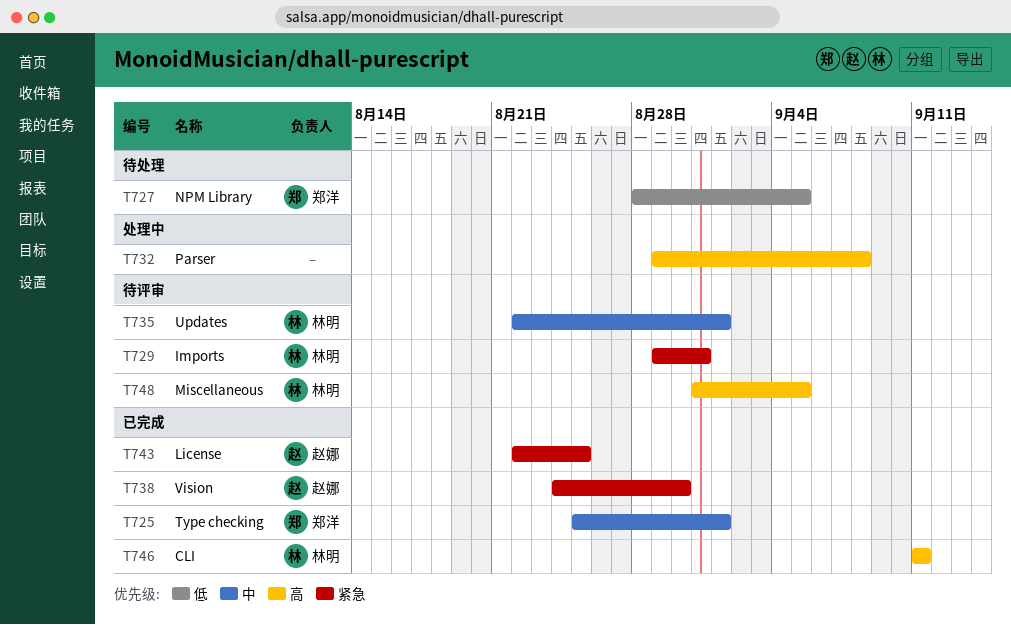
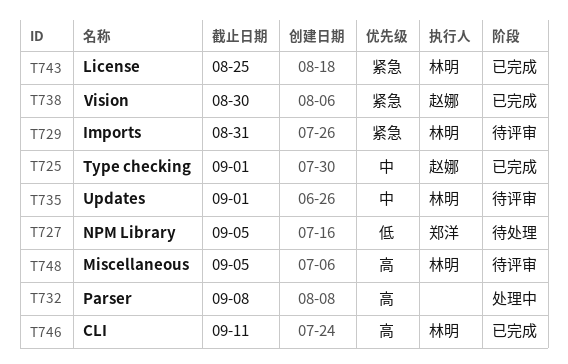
T725, owner: 郑洋 -> 赵娜
T743, owner: 赵娜 -> 林明

